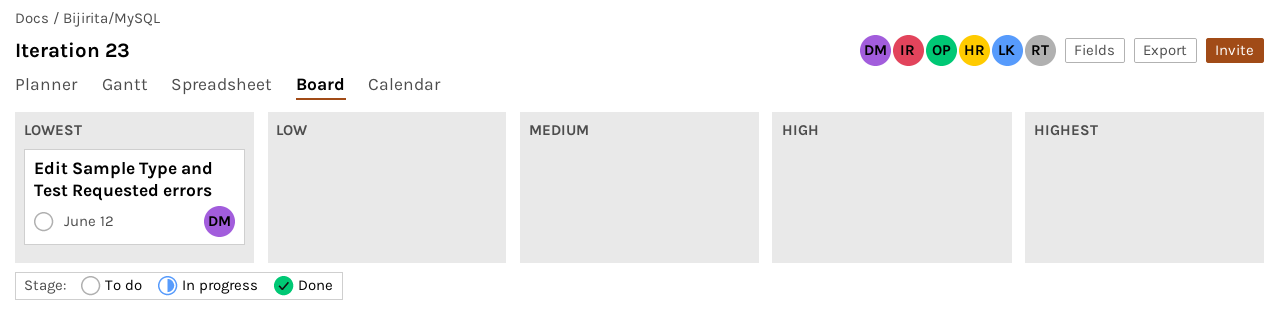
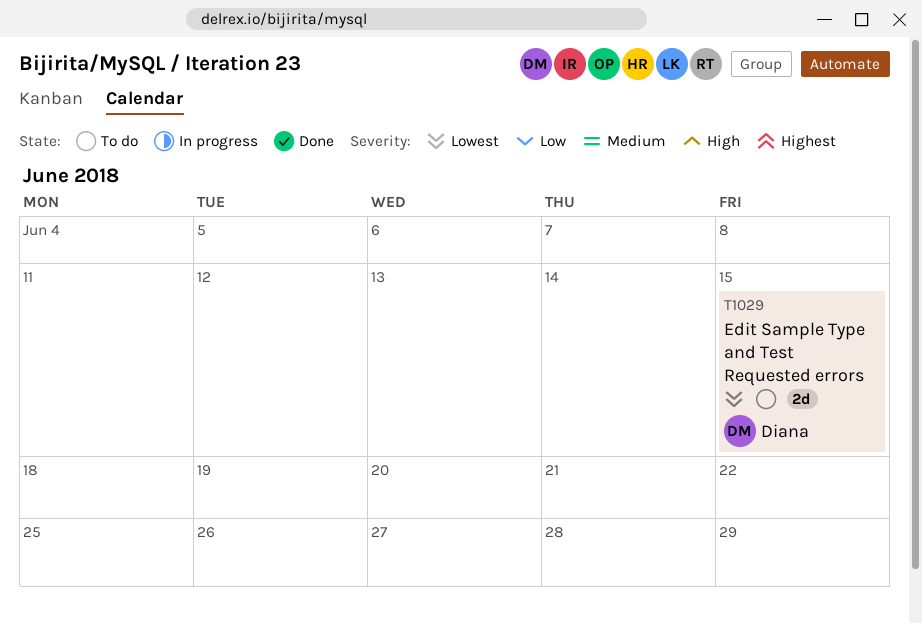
Edit Sample Type and Test Requested errors, due: Jun 12 -> Jun 15

